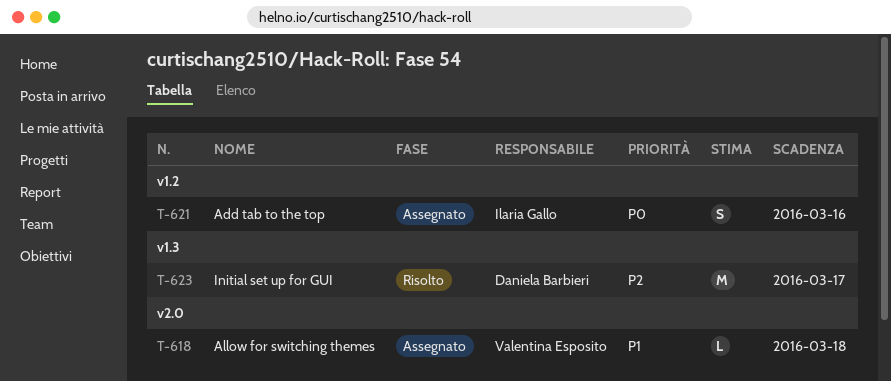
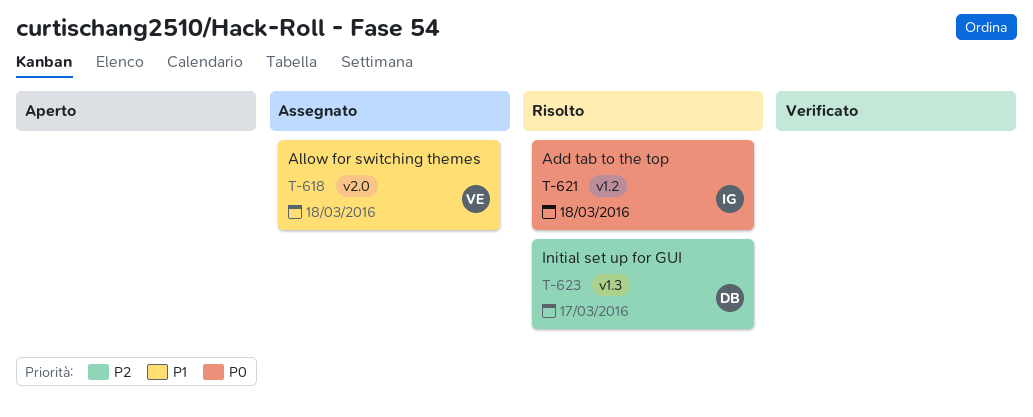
T-621, status: Assegnato -> Risolto
T-621, due: Mar 16 -> Mar 18

